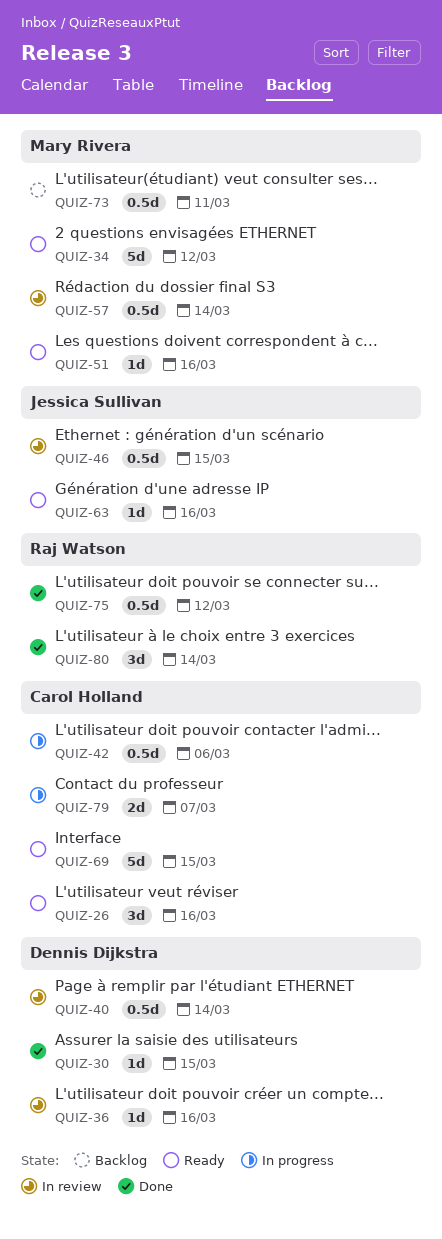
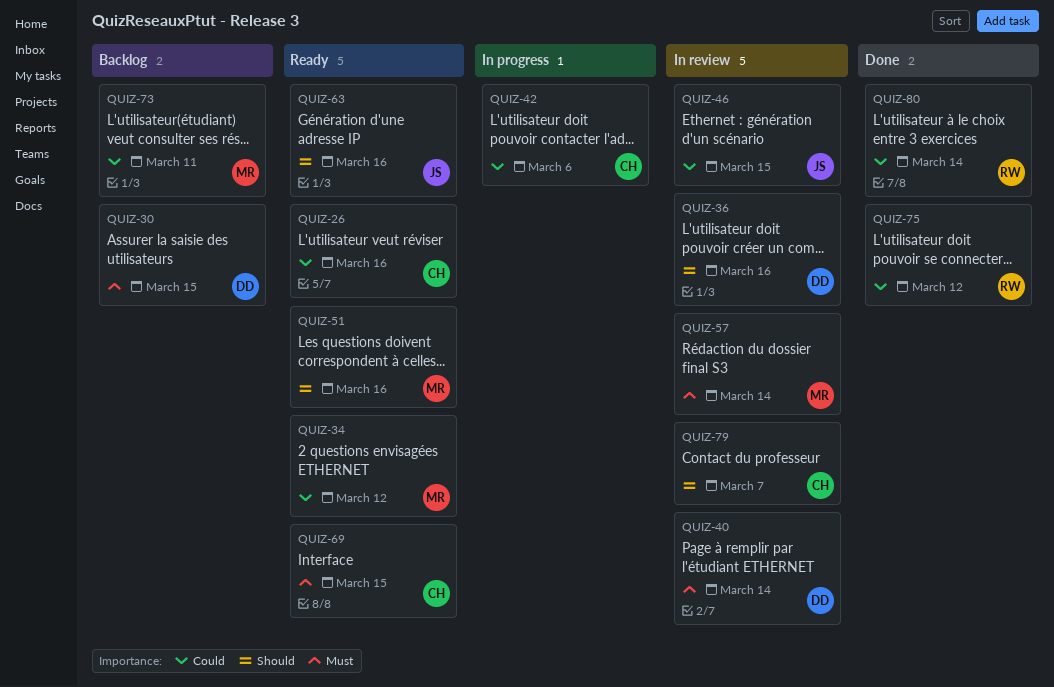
QUIZ-30, status: Done -> Backlog
QUIZ-79, status: In progress -> In review

